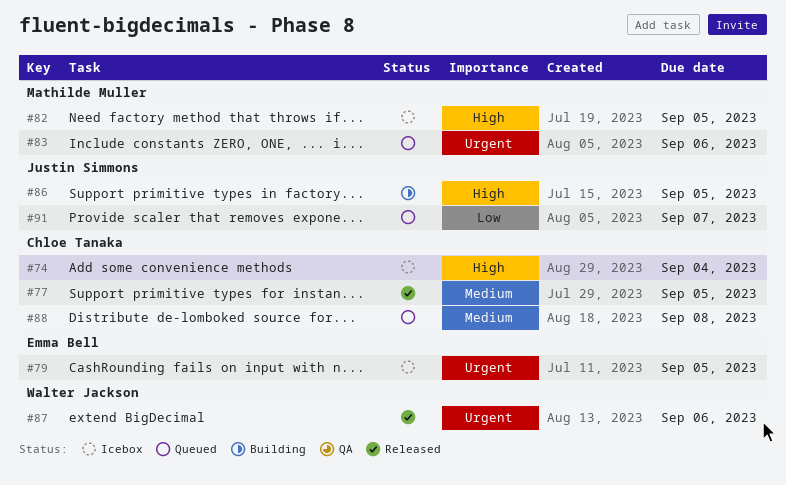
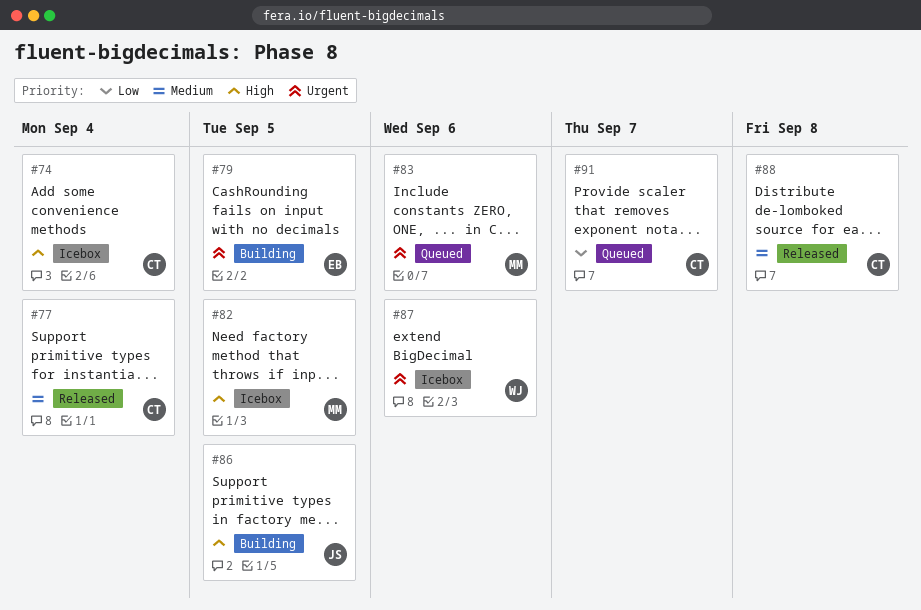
#77, due: Sep 5 -> Sep 4
#79, status: Icebox -> Building
#87, status: Released -> Icebox
#88, status: Queued -> Released
#91, owner: Justin Simmons -> Chloe Tanaka

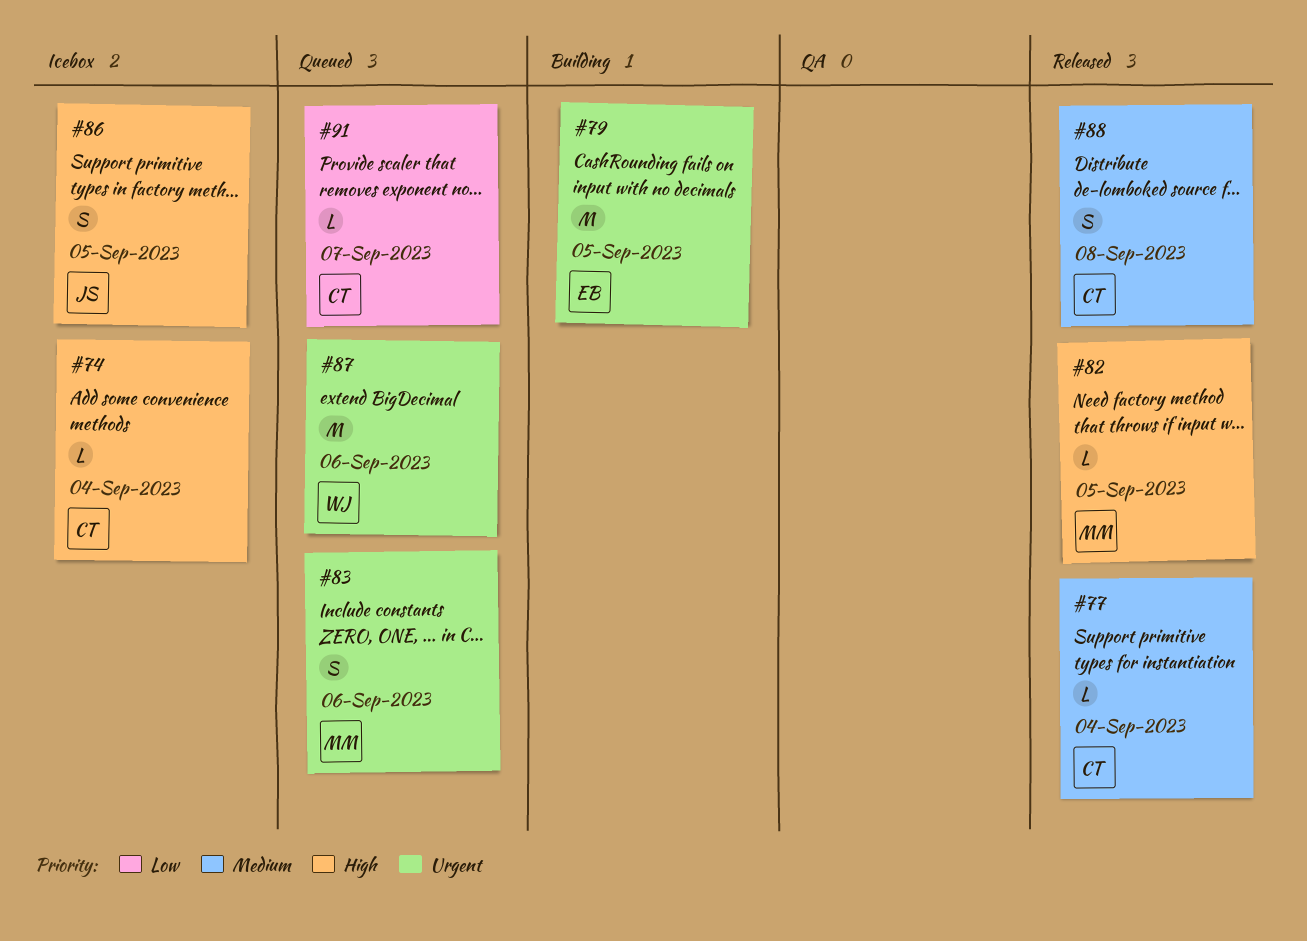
#82, status: Icebox -> Released
#86, status: Building -> Icebox
#87, status: Icebox -> Queued

